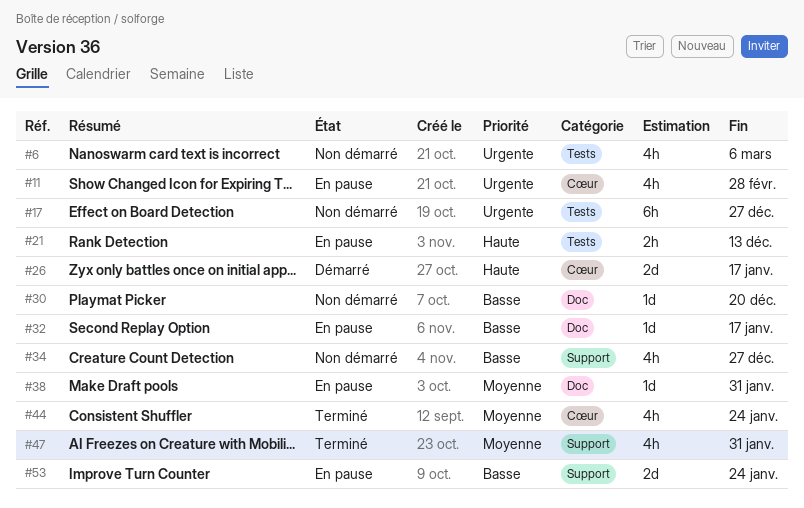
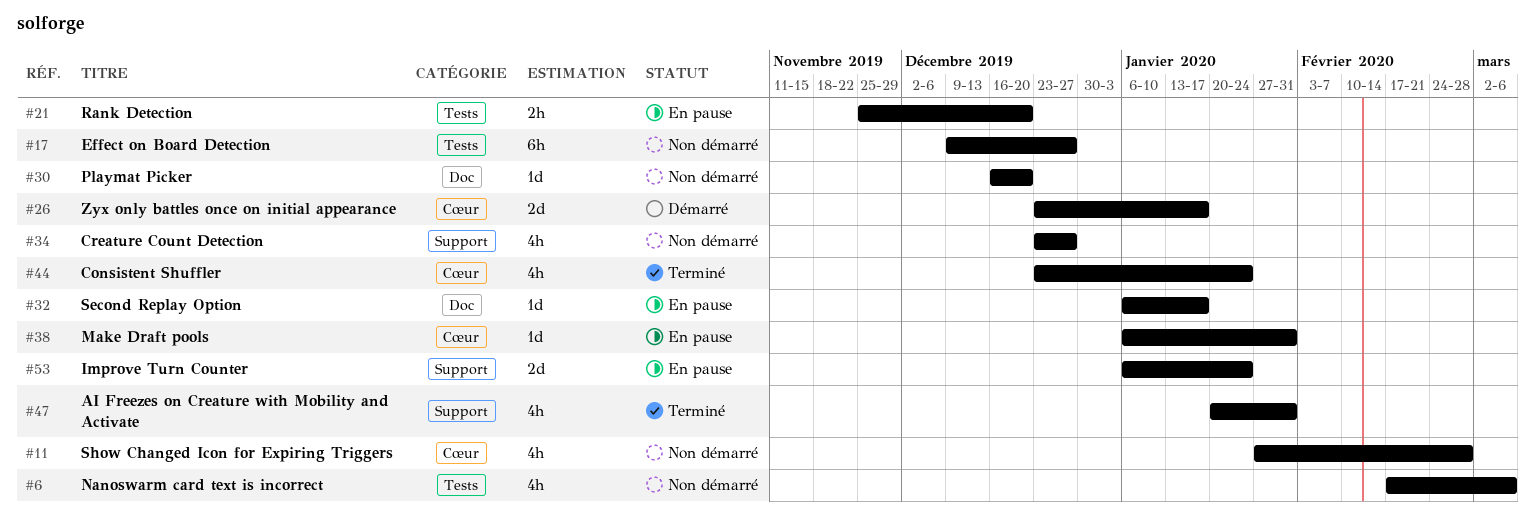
#11, status: En pause -> Non démarré
#21, due: Dec 13 -> Dec 20
#38, label: Doc -> Cœur

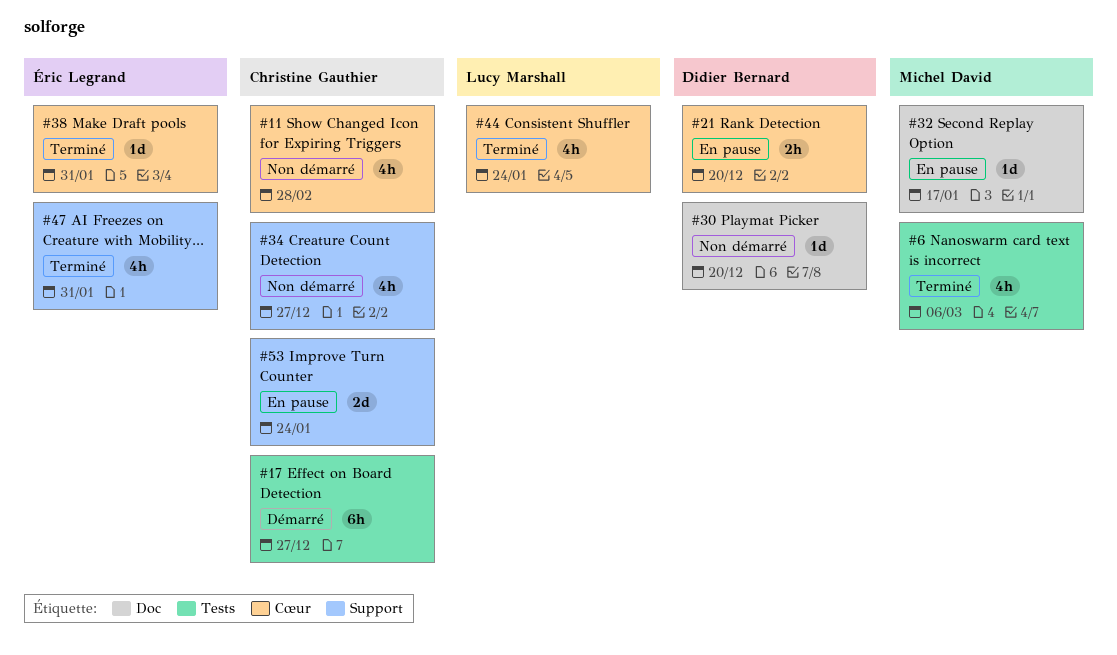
#6, status: Non démarré -> Terminé
#17, status: Non démarré -> Démarré
#21, label: Tests -> Cœur
#26: present -> none
#38, status: En pause -> Terminé

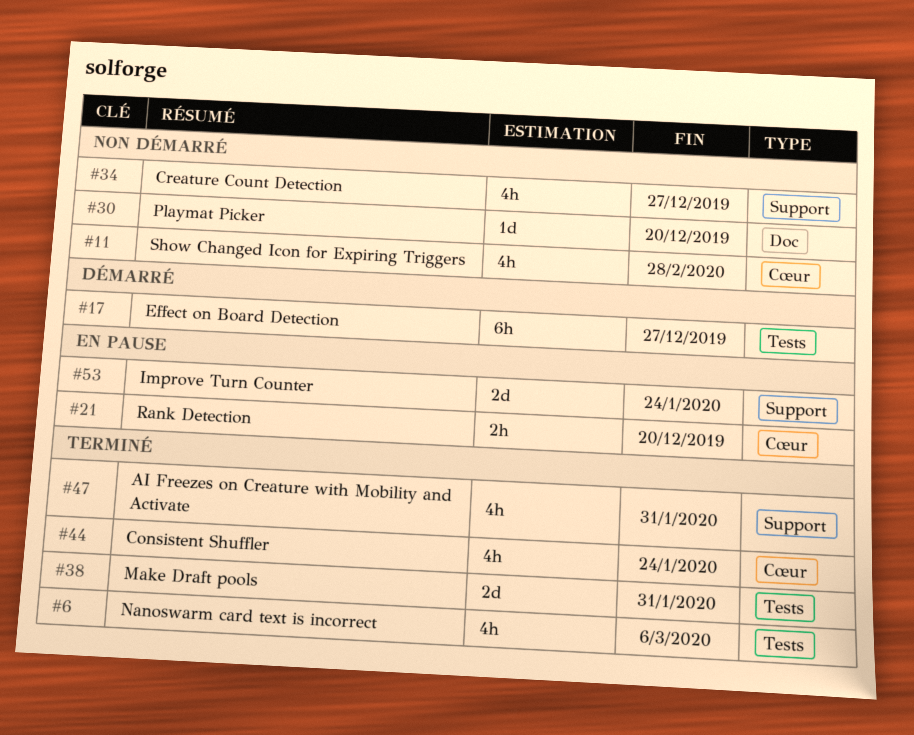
#32: present -> none
#38, label: Cœur -> Tests
#38, estimate: 1d -> 2d

